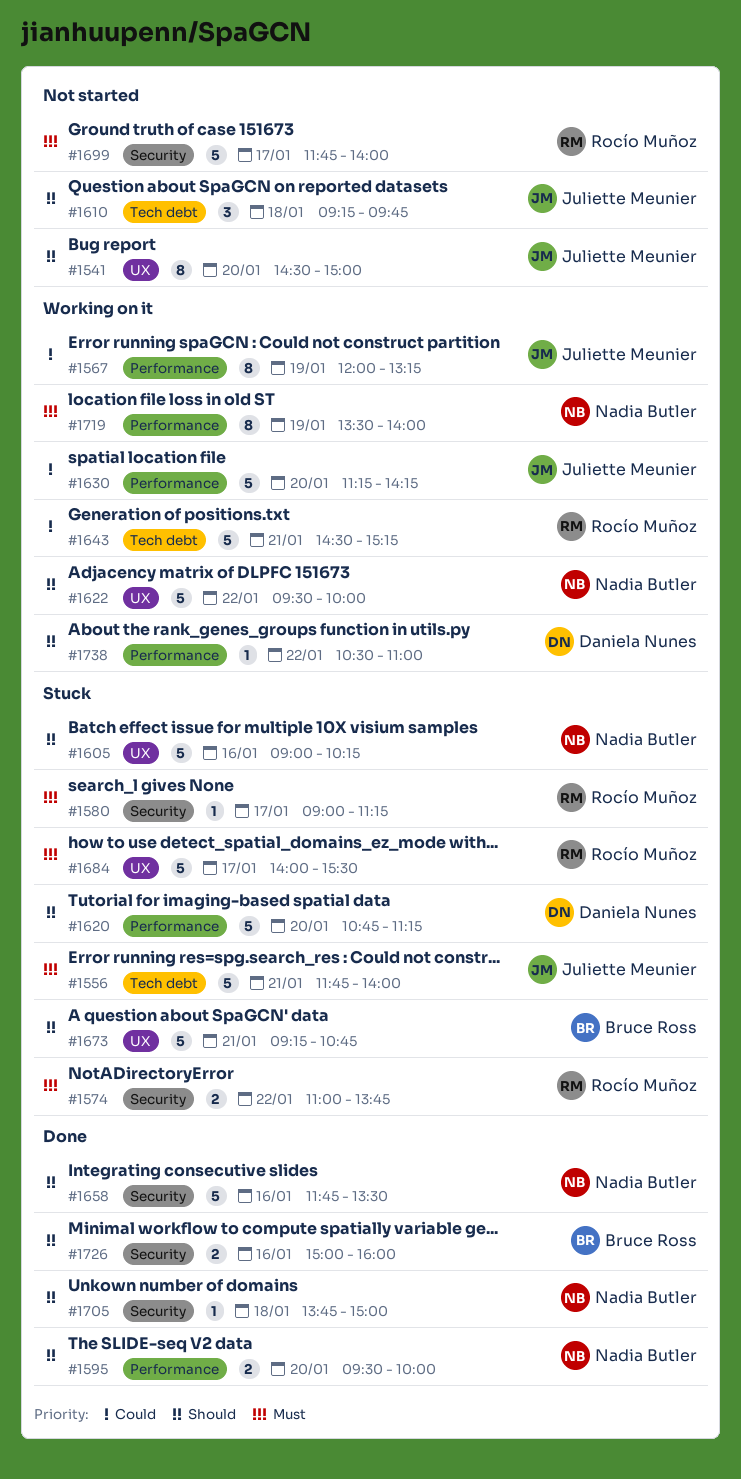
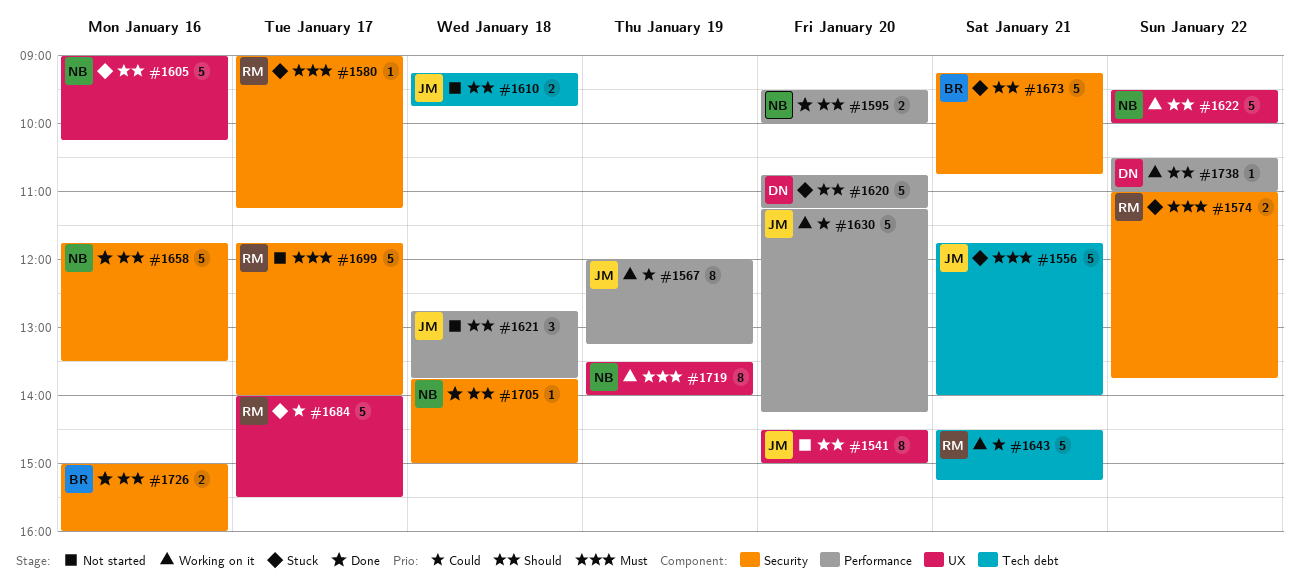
#1610, estimate: 3 -> 2
#1621: none -> present
#1673, label: UX -> Security
#1684, priority: Must -> Could
#1719, label: Performance -> UX

